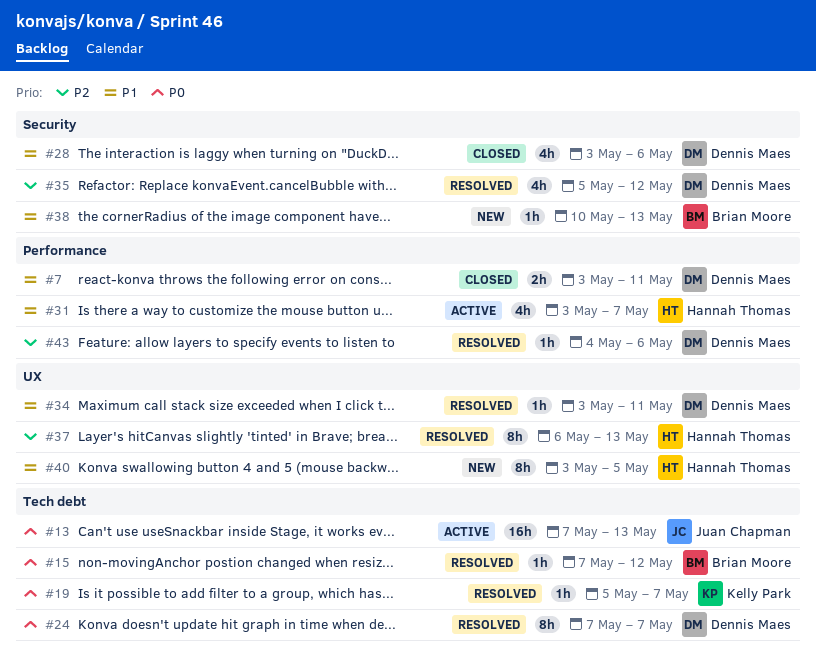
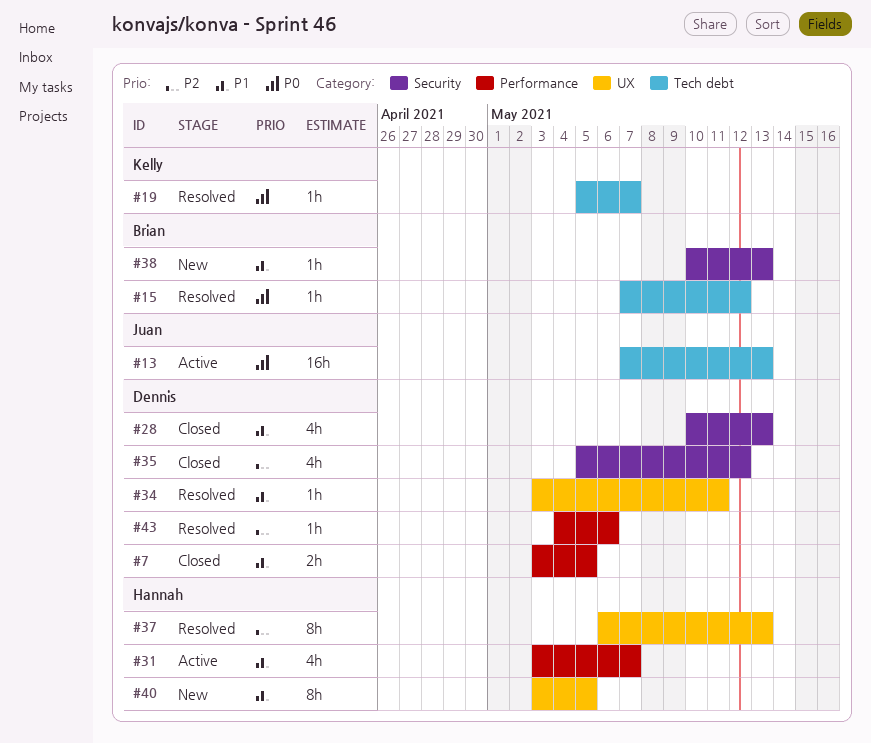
#7, due: May 11 -> May 5
#24: present -> none
#28, start: May 3 -> May 10
#28, due: May 6 -> May 13
#35, status: Resolved -> Closed

